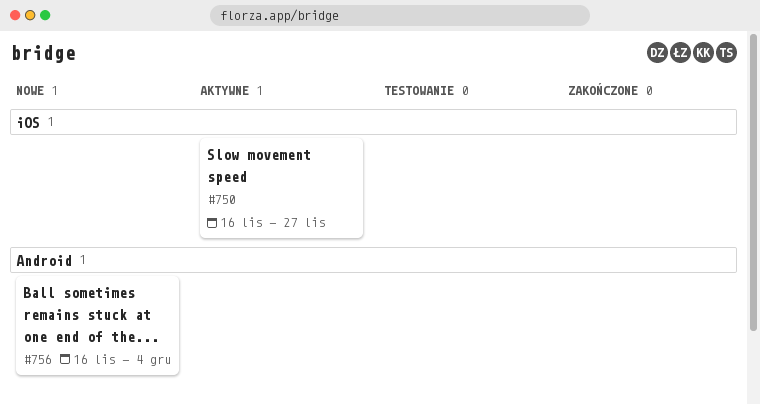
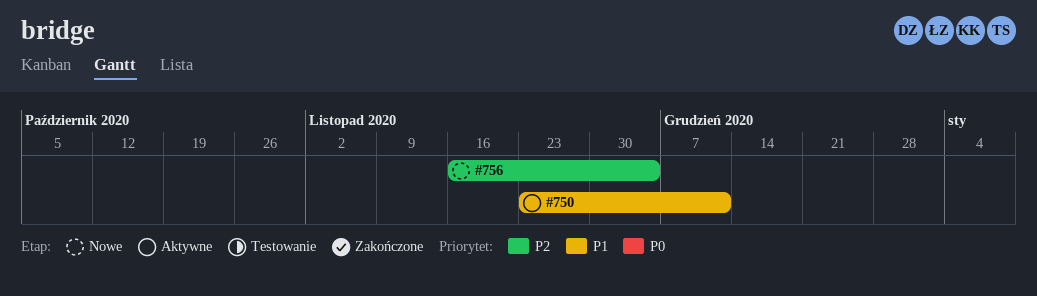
#750, start: Nov 16 -> Nov 23
#750, due: Nov 27 -> Dec 11

